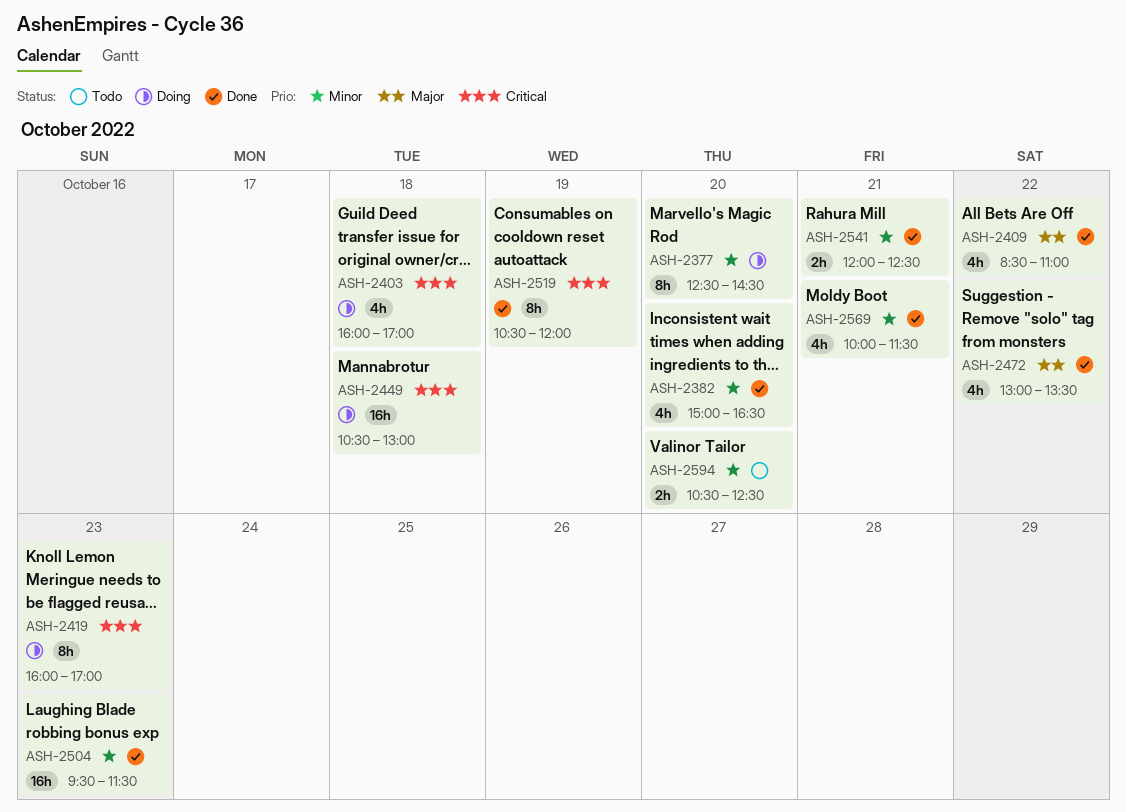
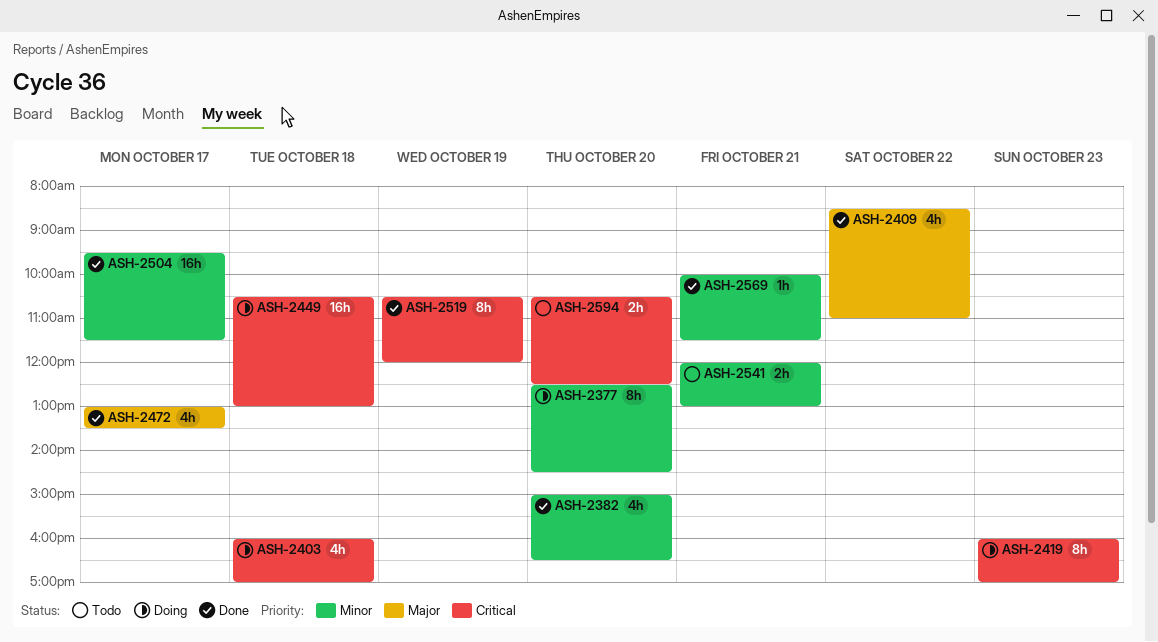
ASH-2472, day: Oct 22 -> Oct 17
ASH-2504, day: Oct 23 -> Oct 17
ASH-2541, status: Done -> Todo
ASH-2541, ends: 12:30 -> 13:00
ASH-2569, estimate: 4h -> 1h
ASH-2594, priority: Minor -> Critical

